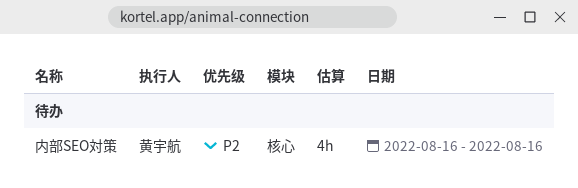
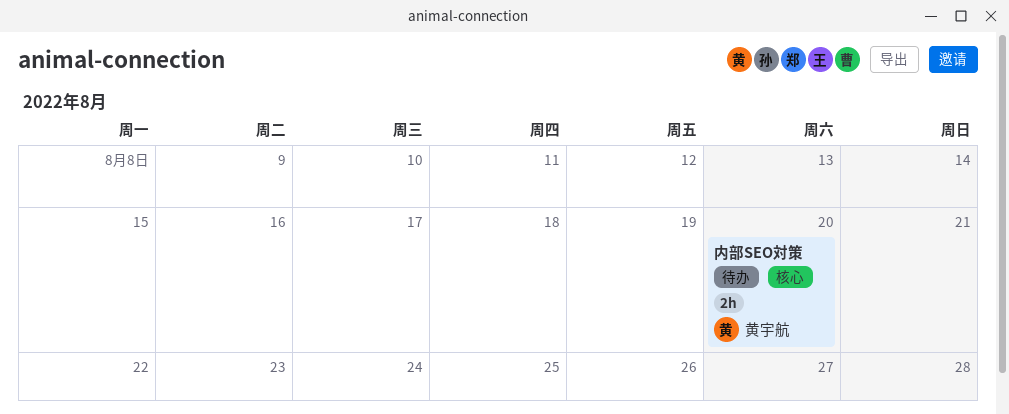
内部SEO対策, estimate: 4h -> 2h
内部SEO対策, due: Aug 16 -> Aug 20

